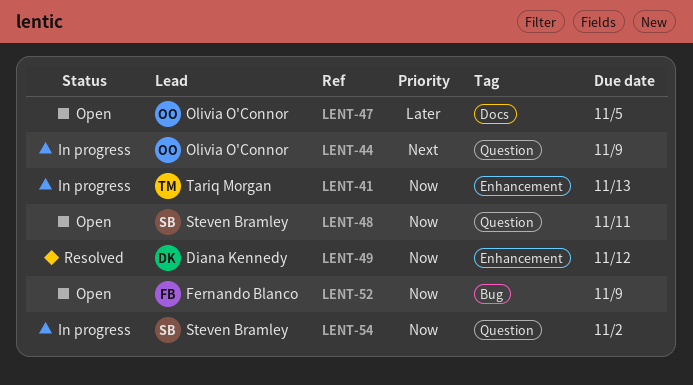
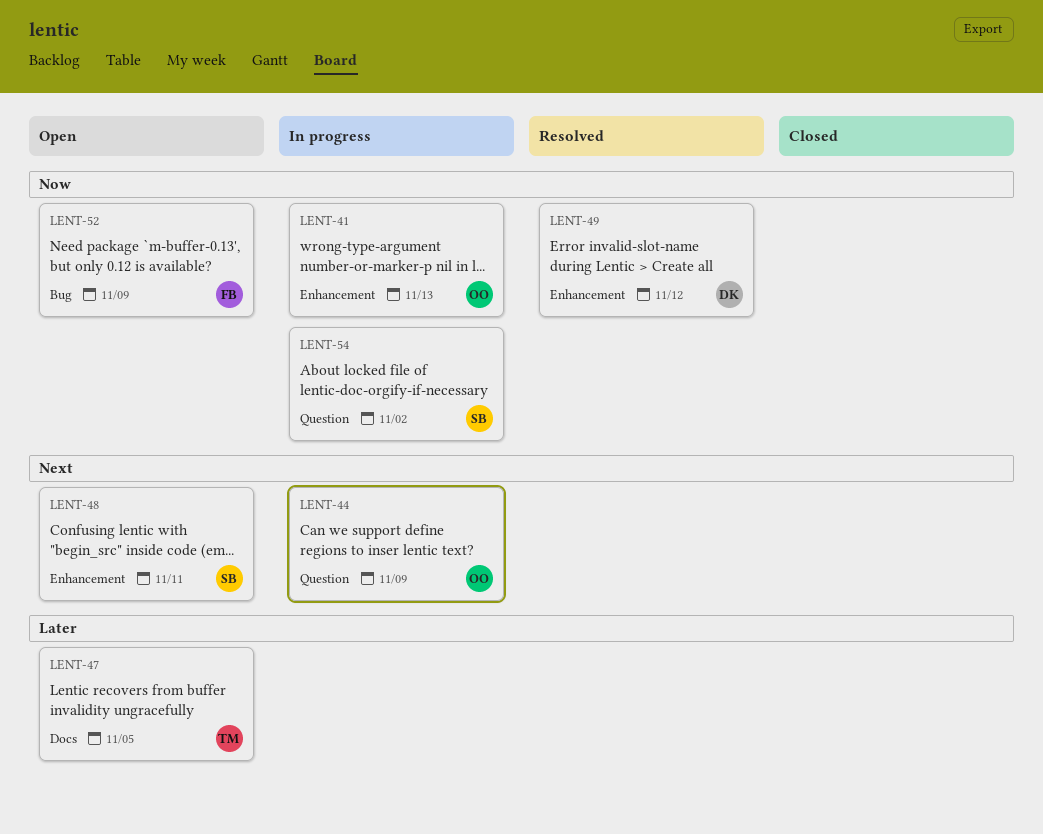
LENT-41, owner: Tariq Morgan -> Olivia O'Connor
LENT-47, owner: Olivia O'Connor -> Tariq Morgan
LENT-48, priority: Now -> Next
LENT-48, label: Question -> Enhancement

